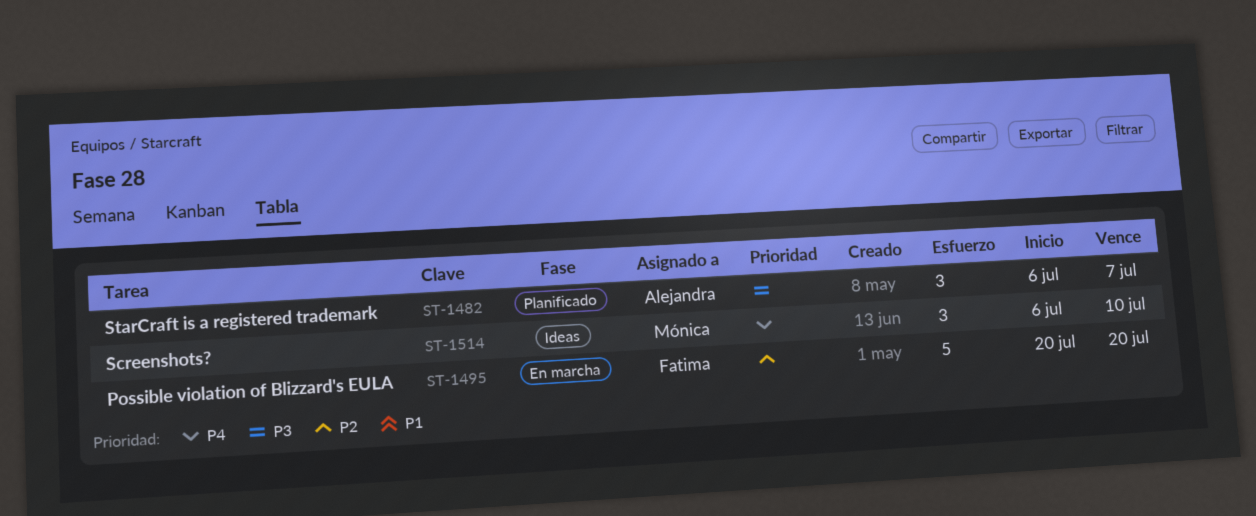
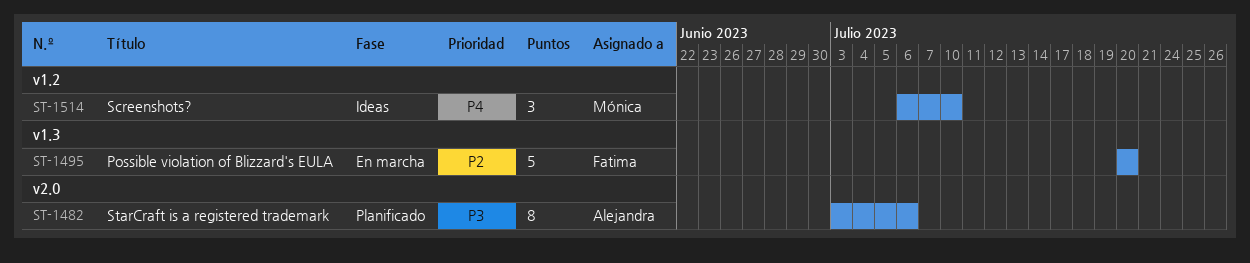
ST-1482, estimate: 3 -> 8
ST-1482, start: Jul 6 -> Jul 3
ST-1482, due: Jul 7 -> Jul 6

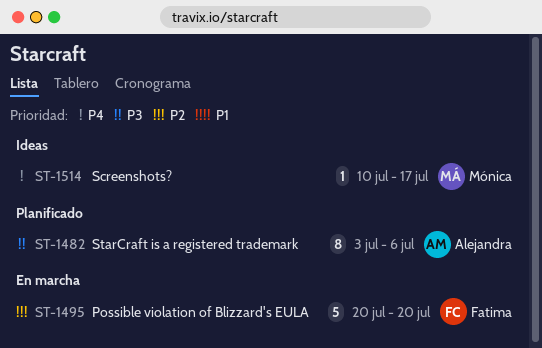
ST-1514, estimate: 3 -> 1
ST-1514, start: Jul 6 -> Jul 10
ST-1514, due: Jul 10 -> Jul 17

